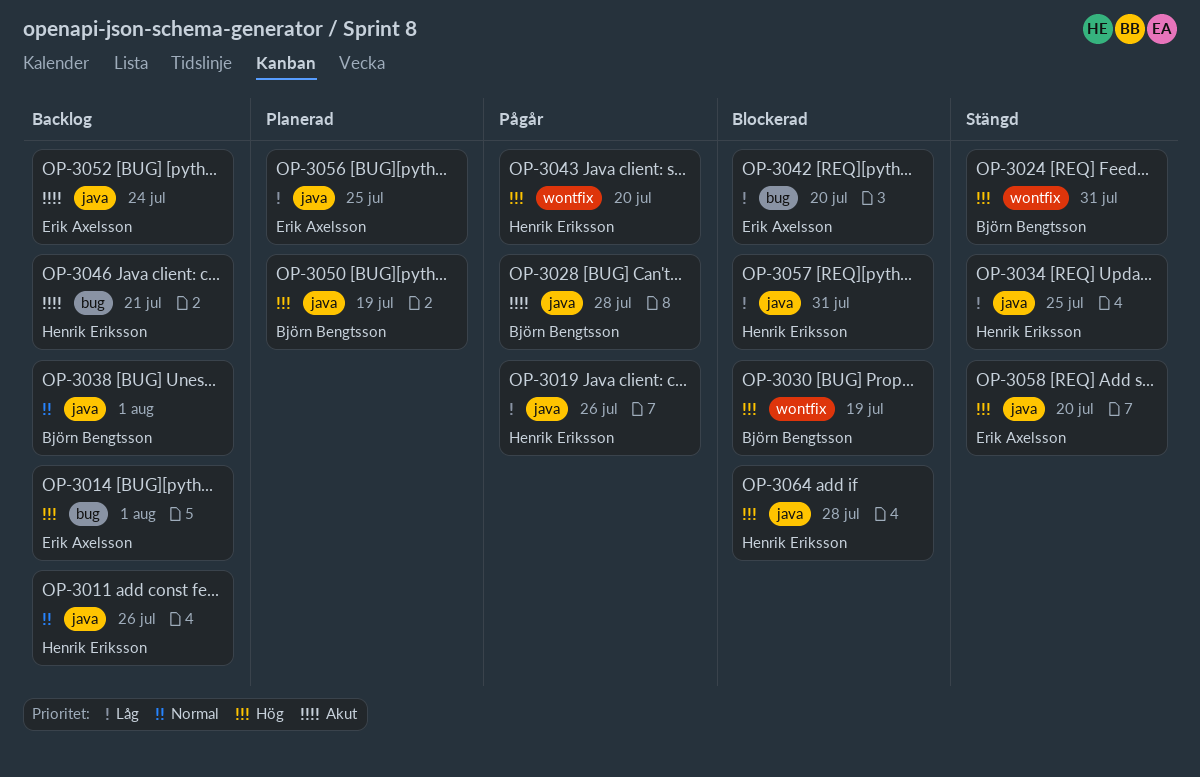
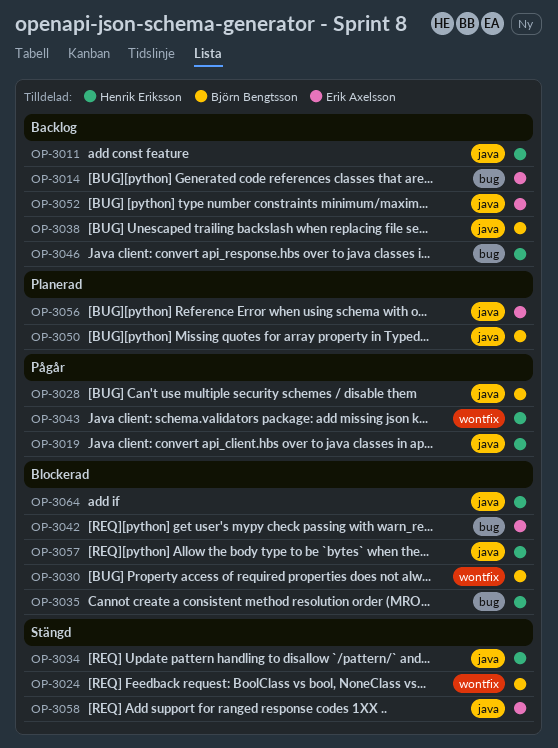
OP-3035: none -> present

